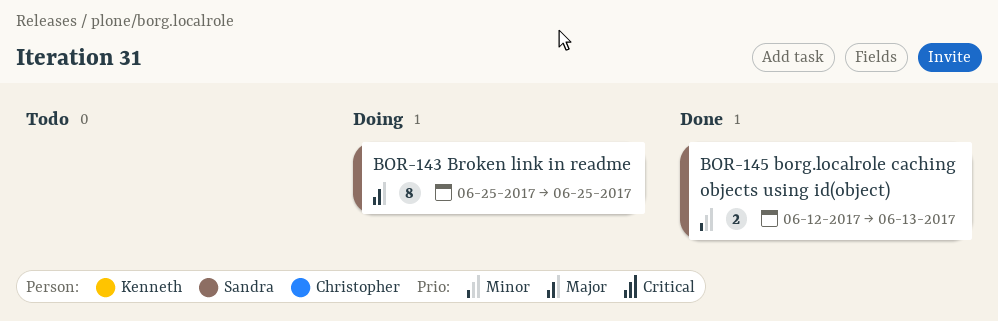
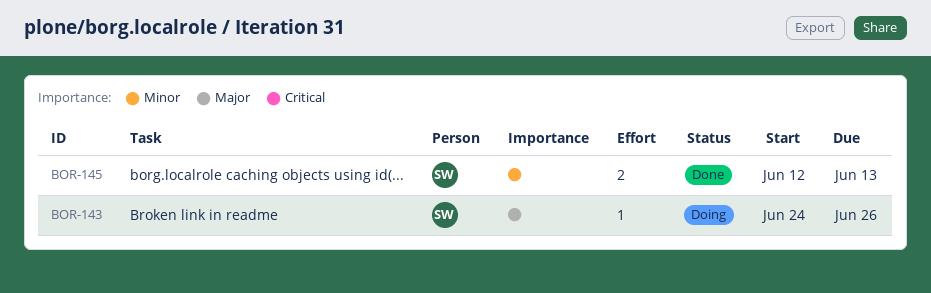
BOR-143, estimate: 8 -> 1
BOR-143, start: Jun 25 -> Jun 24
BOR-143, due: Jun 25 -> Jun 26

